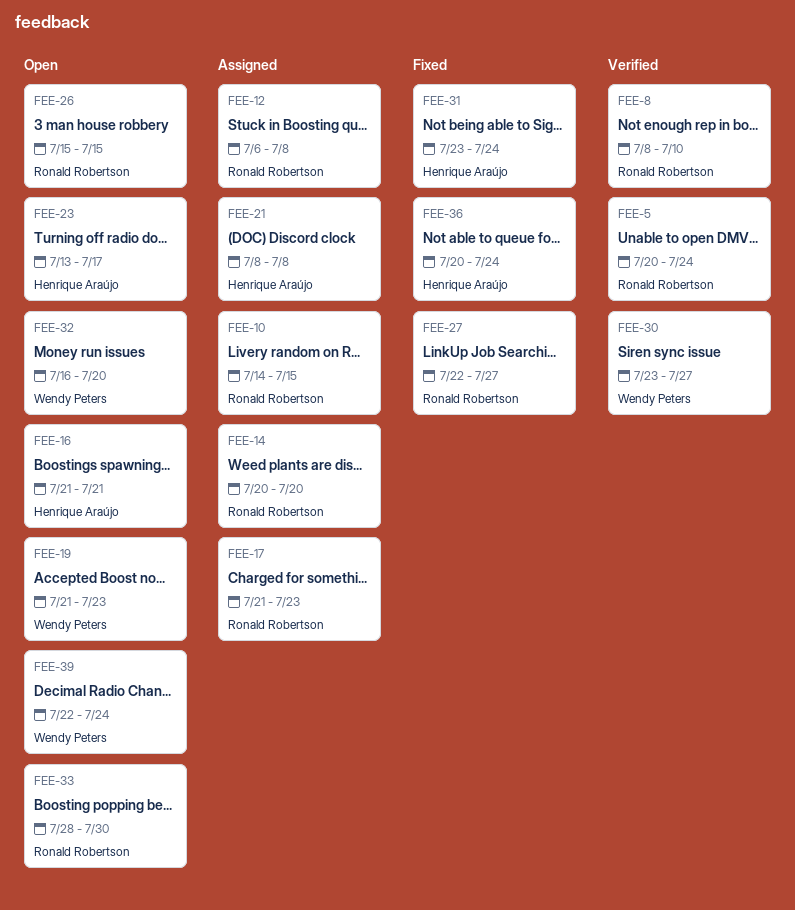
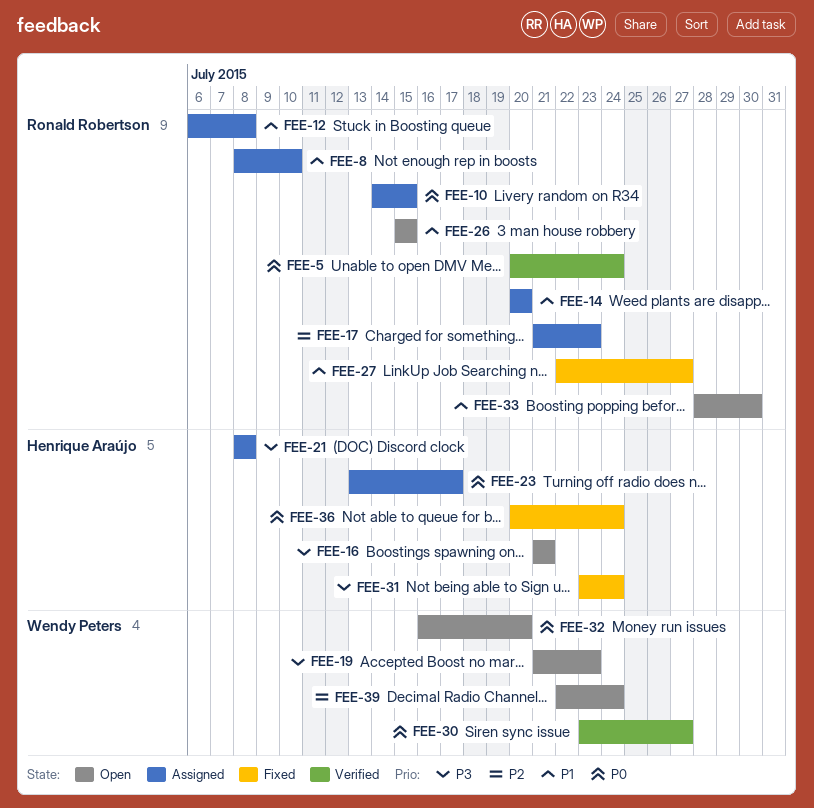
FEE-8, status: Verified -> Assigned
FEE-23, status: Open -> Assigned

